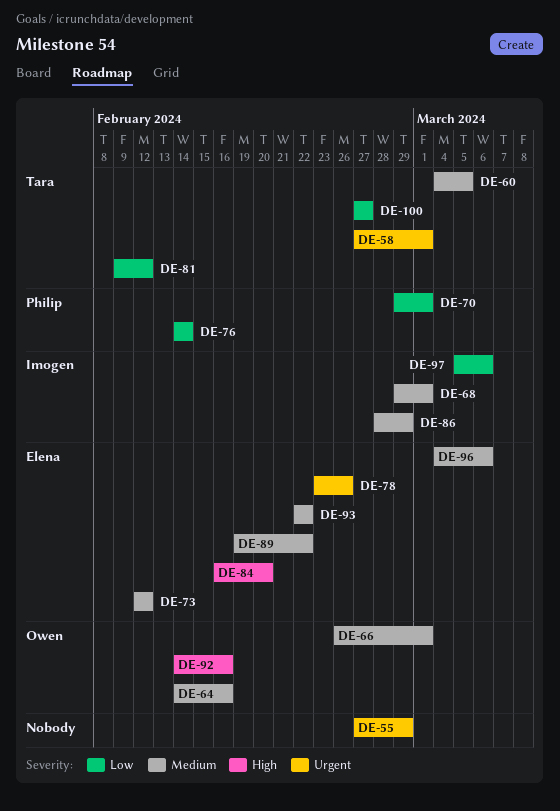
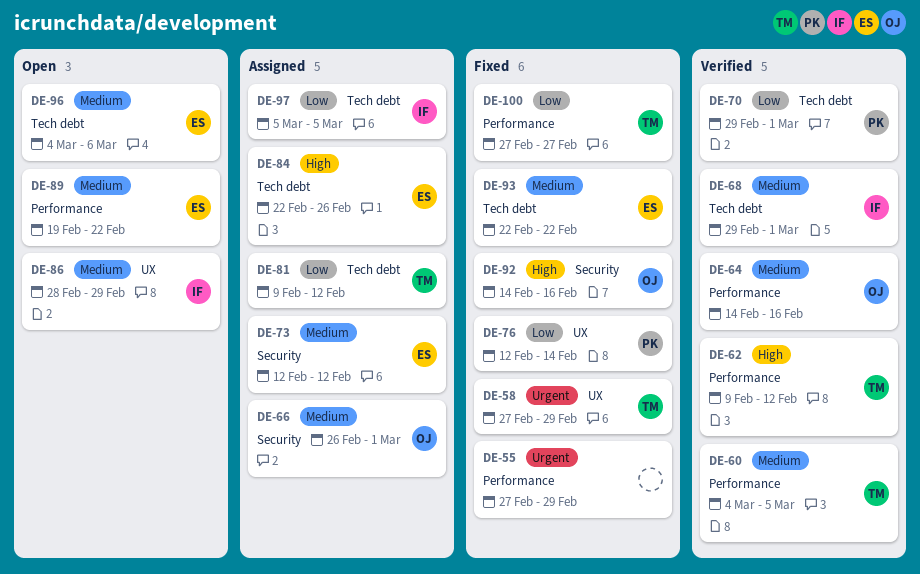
DE-58, due: Mar 1 -> Feb 29
DE-62: none -> present
DE-76, start: Feb 14 -> Feb 12
DE-78: present -> none
DE-84, start: Feb 16 -> Feb 22
DE-84, due: Feb 20 -> Feb 26
DE-97, due: Mar 6 -> Mar 5

